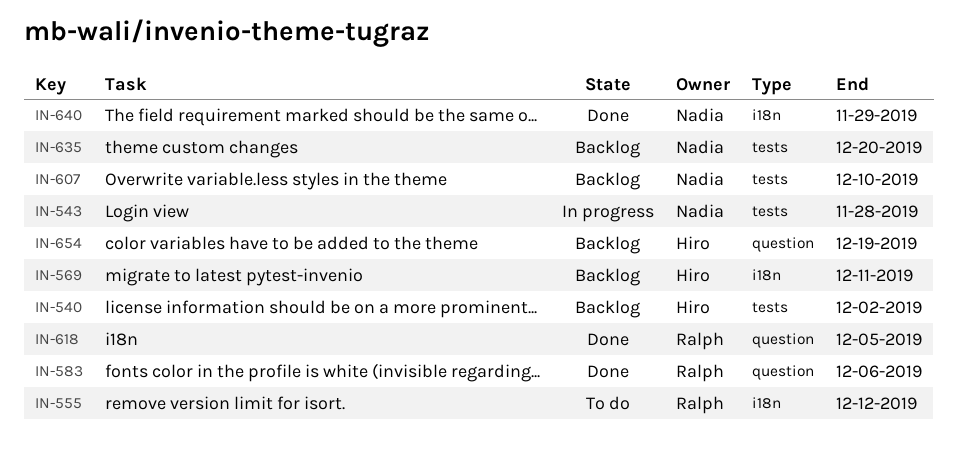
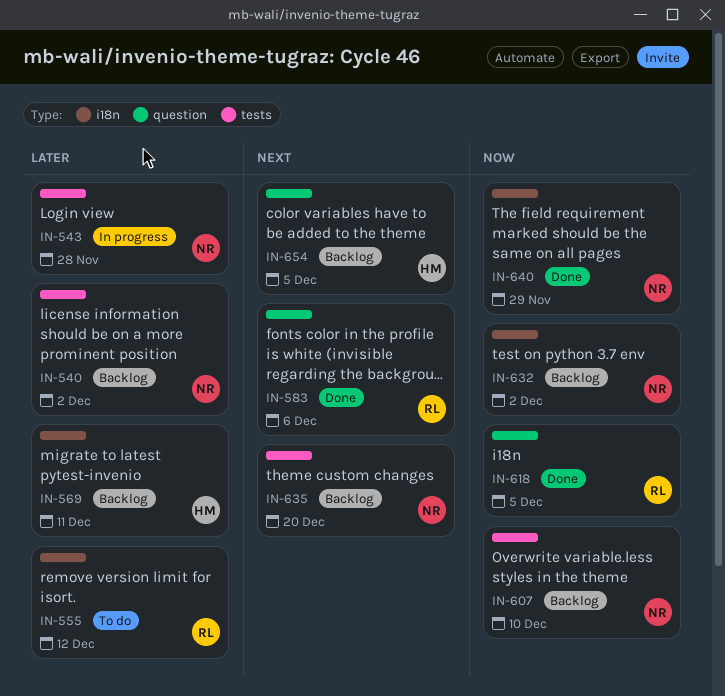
IN-540, owner: Hiro -> Nadia
IN-632: none -> present
IN-654, due: Dec 19 -> Dec 5

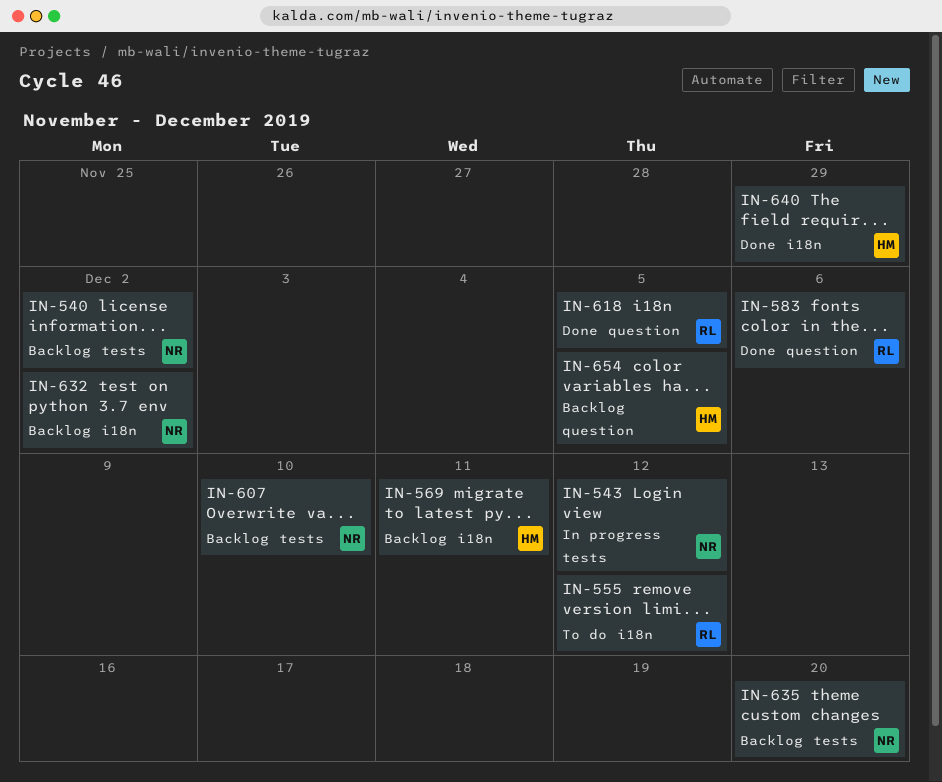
IN-543, due: Nov 28 -> Dec 12
IN-640, owner: NR -> HM

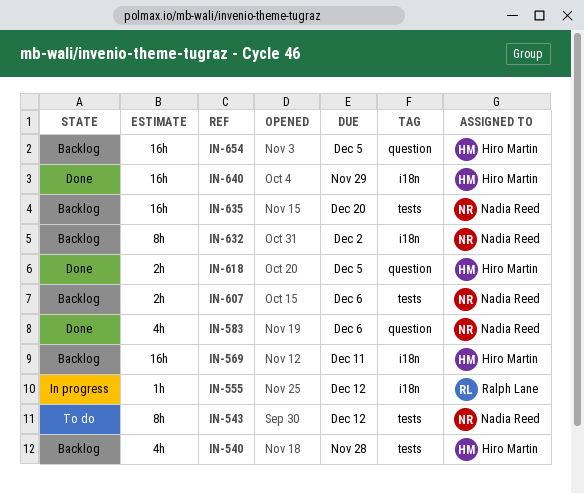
IN-540, owner: Nadia Reed -> Hiro Martin
IN-540, due: Dec 2 -> Nov 28
IN-543, status: In progress -> To do
IN-555, status: To do -> In progress
IN-583, owner: Ralph Lane -> Nadia Reed
IN-607, due: Dec 10 -> Dec 6
IN-618, owner: Ralph Lane -> Hiro Martin

